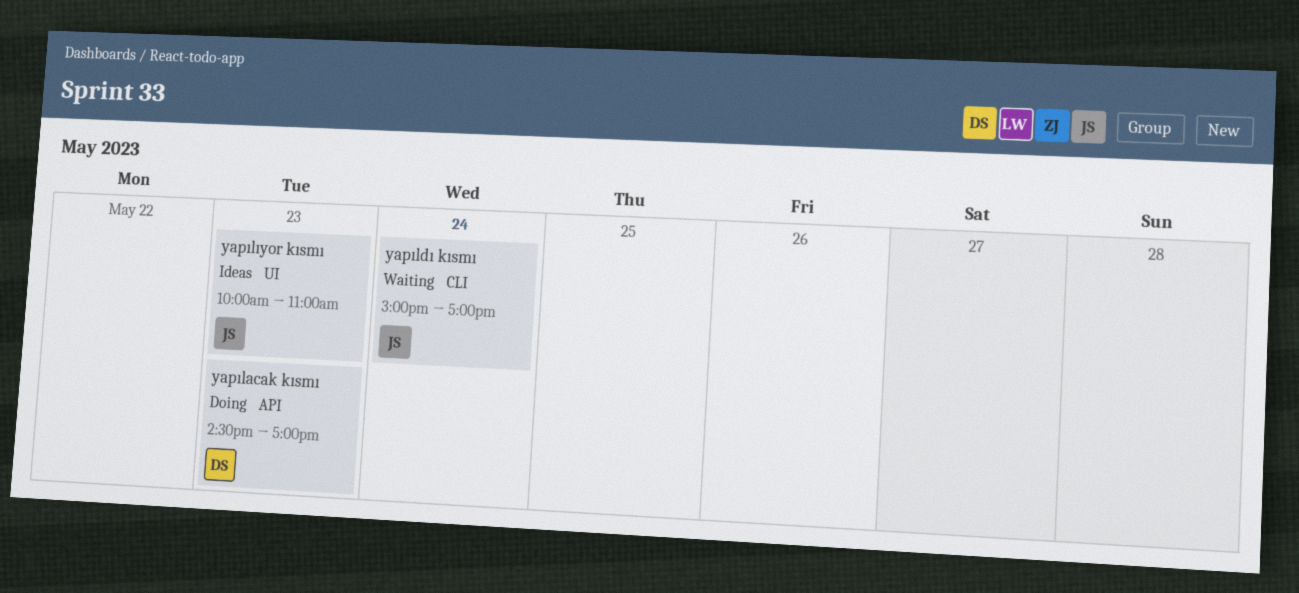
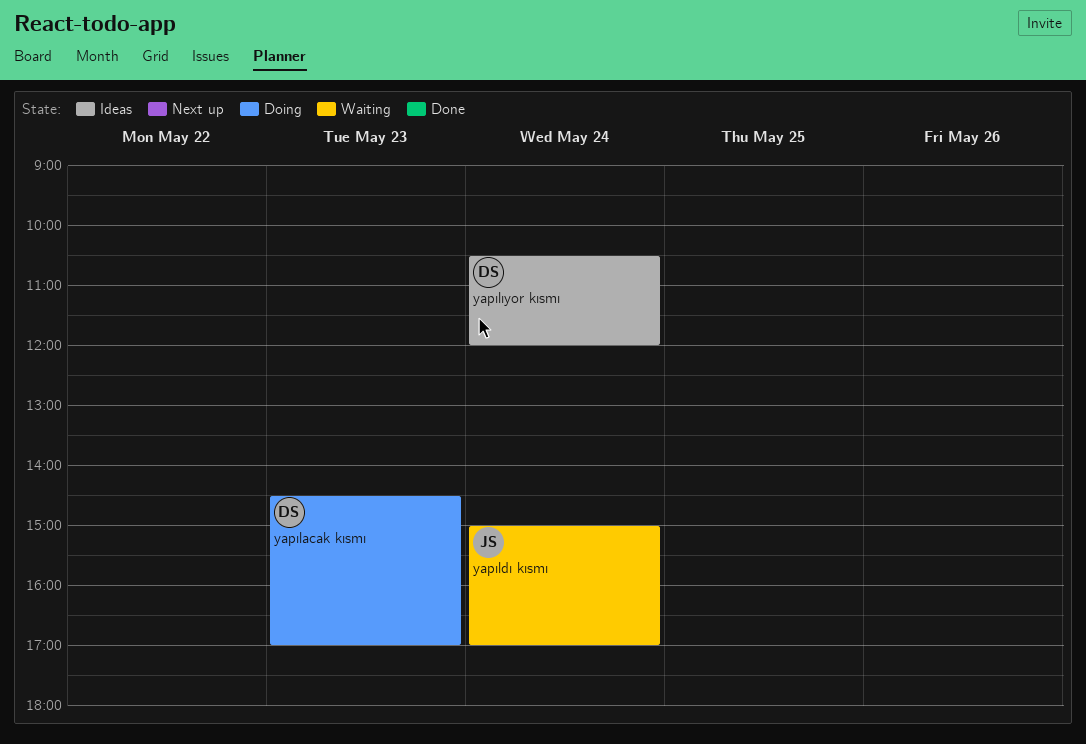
yapılıyor kısmı, owner: JS -> DS
yapılıyor kısmı, day: May 23 -> May 24
yapılıyor kısmı, begins: 10:00 -> 10:30
yapılıyor kısmı, ends: 11:00 -> 12:00

